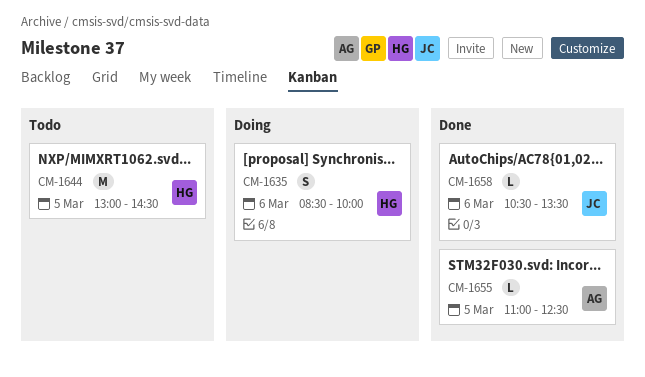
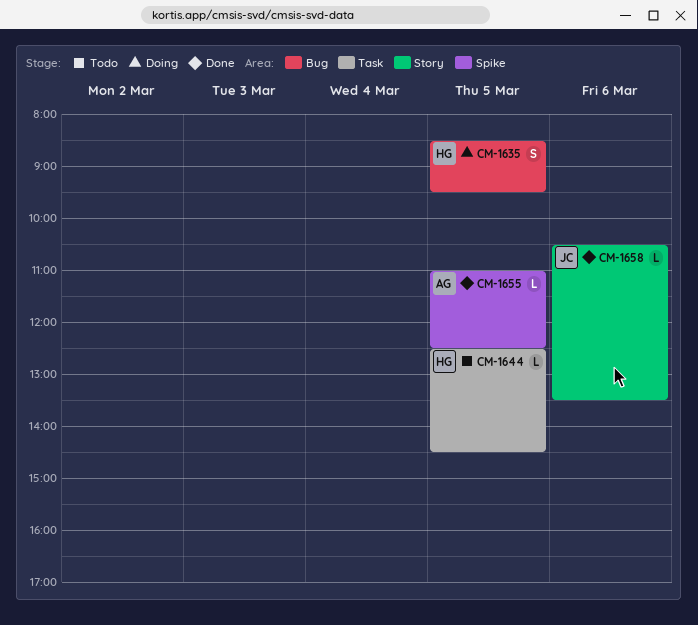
CM-1635, day: Mar 6 -> Mar 5
CM-1635, ends: 10:00 -> 09:30
CM-1644, estimate: M -> L
CM-1644, begins: 13:00 -> 12:30

